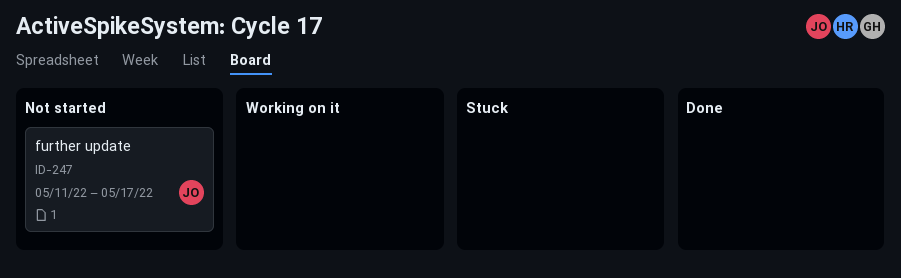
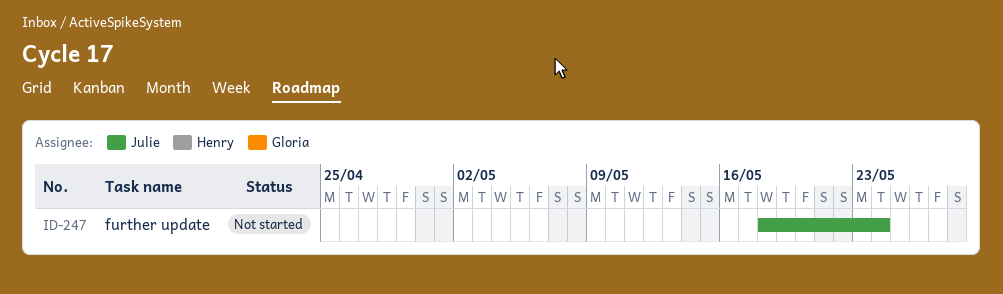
ID-247, start: May 11 -> May 18
ID-247, due: May 17 -> May 24

